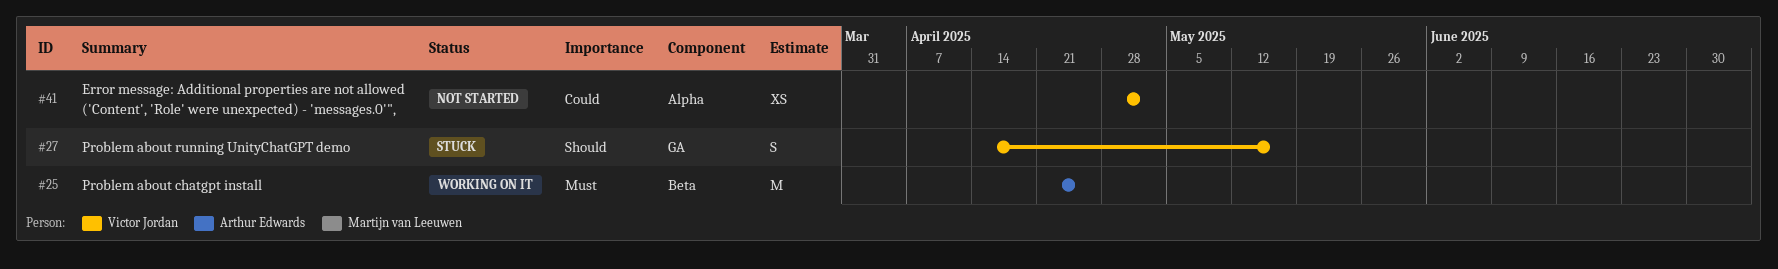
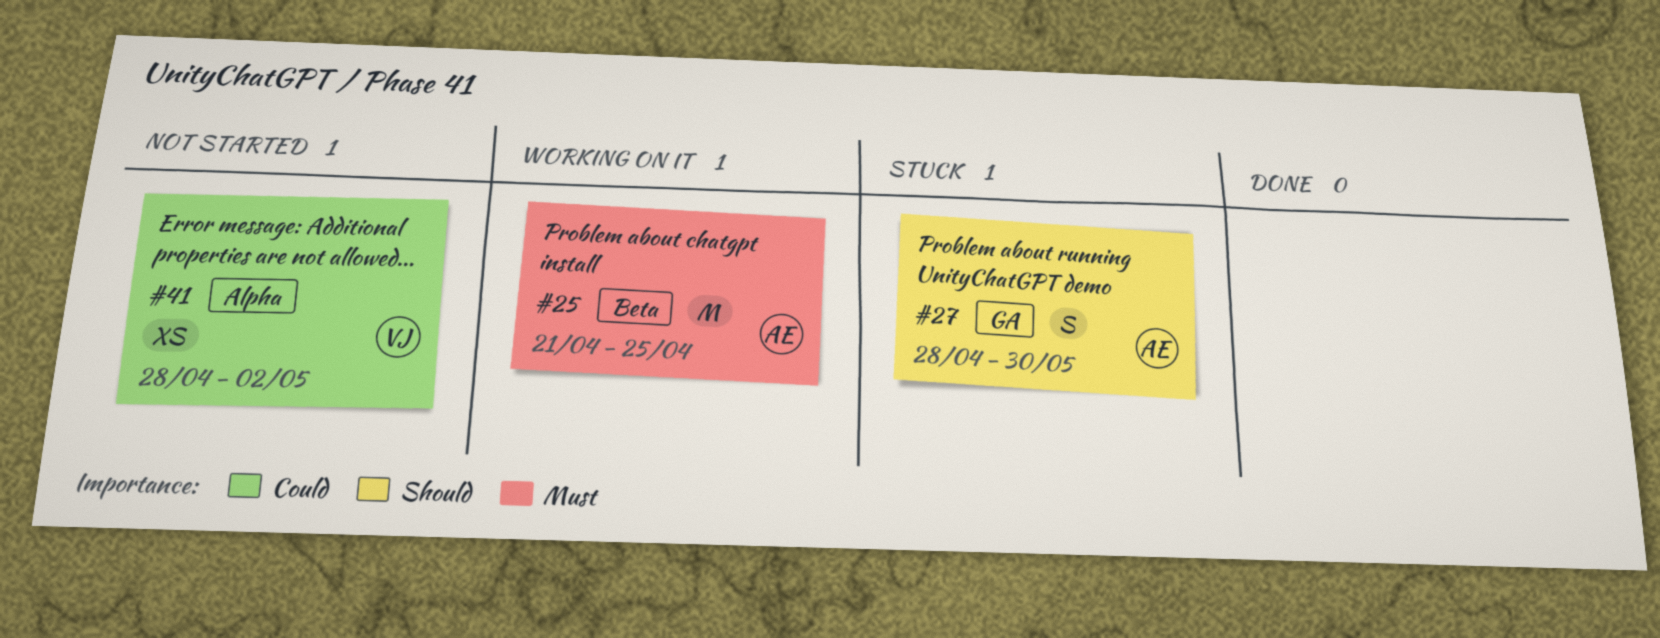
#27, owner: Victor Jordan -> Arthur Edwards
#27, start: Apr 14 -> Apr 28
#27, due: May 16 -> May 30

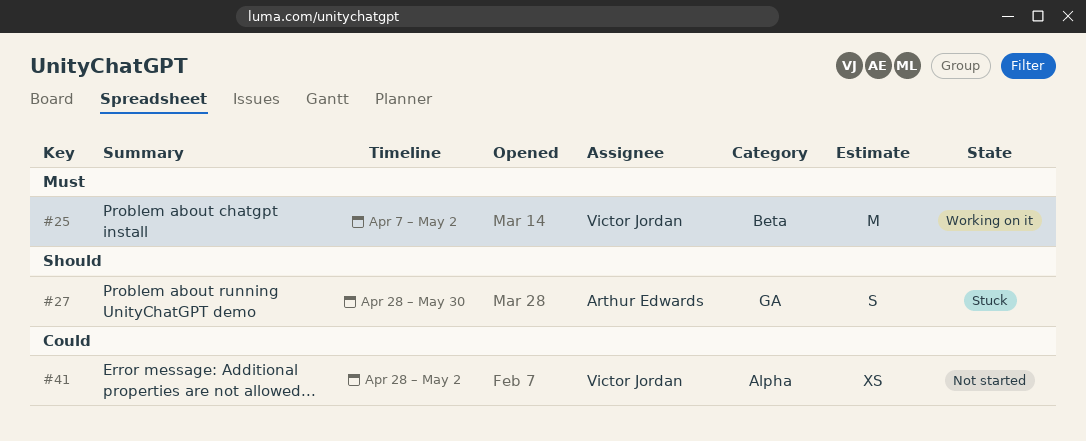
#25, owner: Arthur Edwards -> Victor Jordan
#25, start: Apr 21 -> Apr 7
#25, due: Apr 25 -> May 2

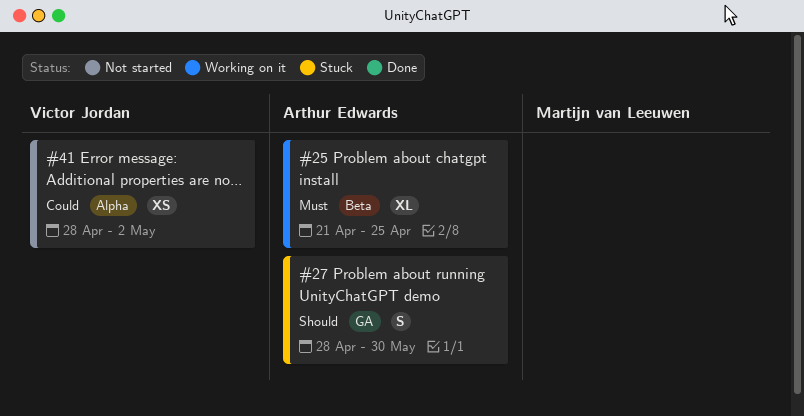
#25, owner: Victor Jordan -> Arthur Edwards
#25, estimate: M -> XL
#25, start: Apr 7 -> Apr 21
#25, due: May 2 -> Apr 25

